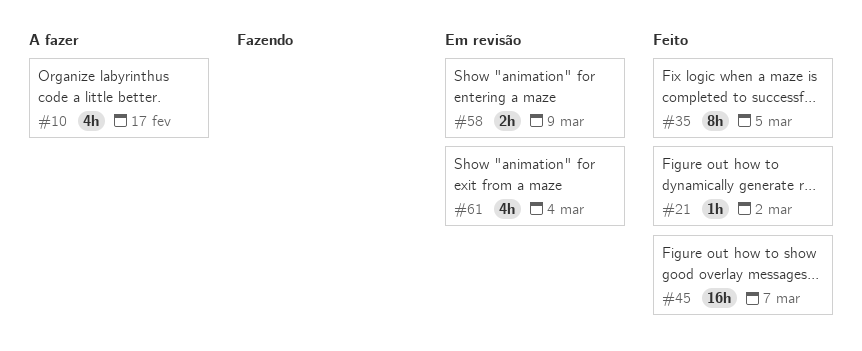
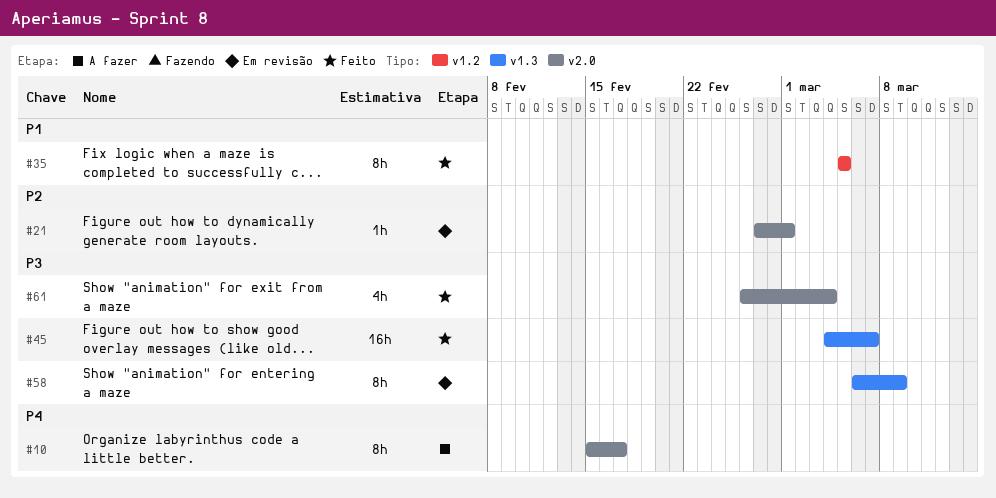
#10, estimate: 4h -> 8h
#21, status: Feito -> Em revisão
#21, due: Mar 2 -> Mar 1
#58, estimate: 2h -> 8h
#61, status: Em revisão -> Feito

